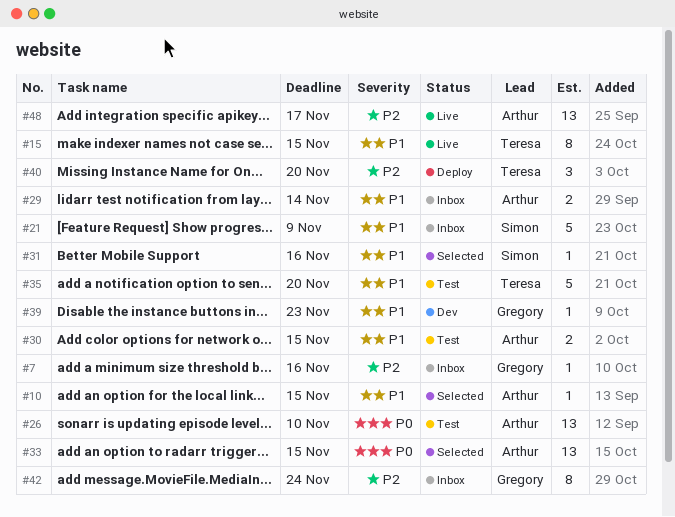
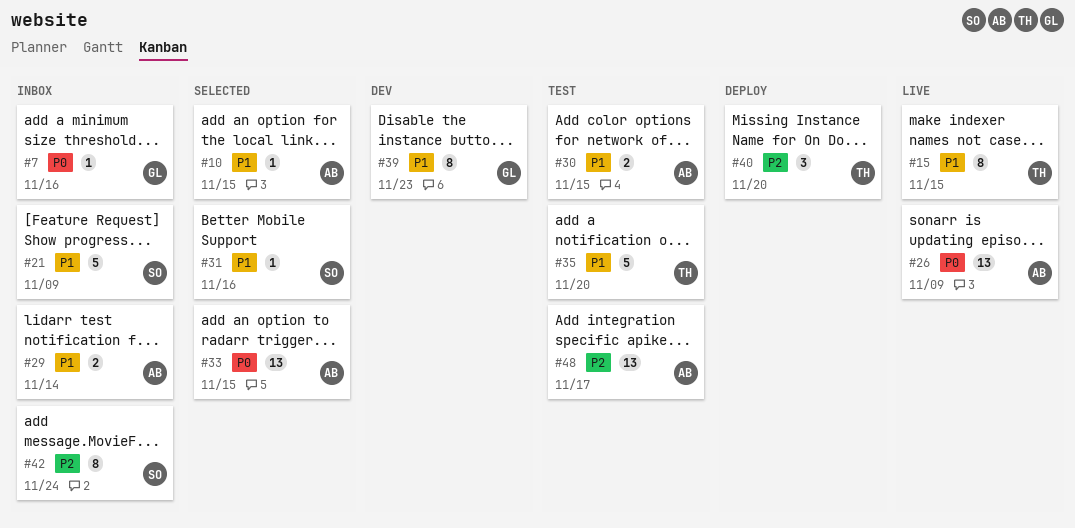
#7, priority: P2 -> P0
#26, status: Test -> Live
#26, due: Nov 10 -> Nov 9
#39, estimate: 1 -> 8
#42, owner: Gregory -> Simon
#48, status: Live -> Test

